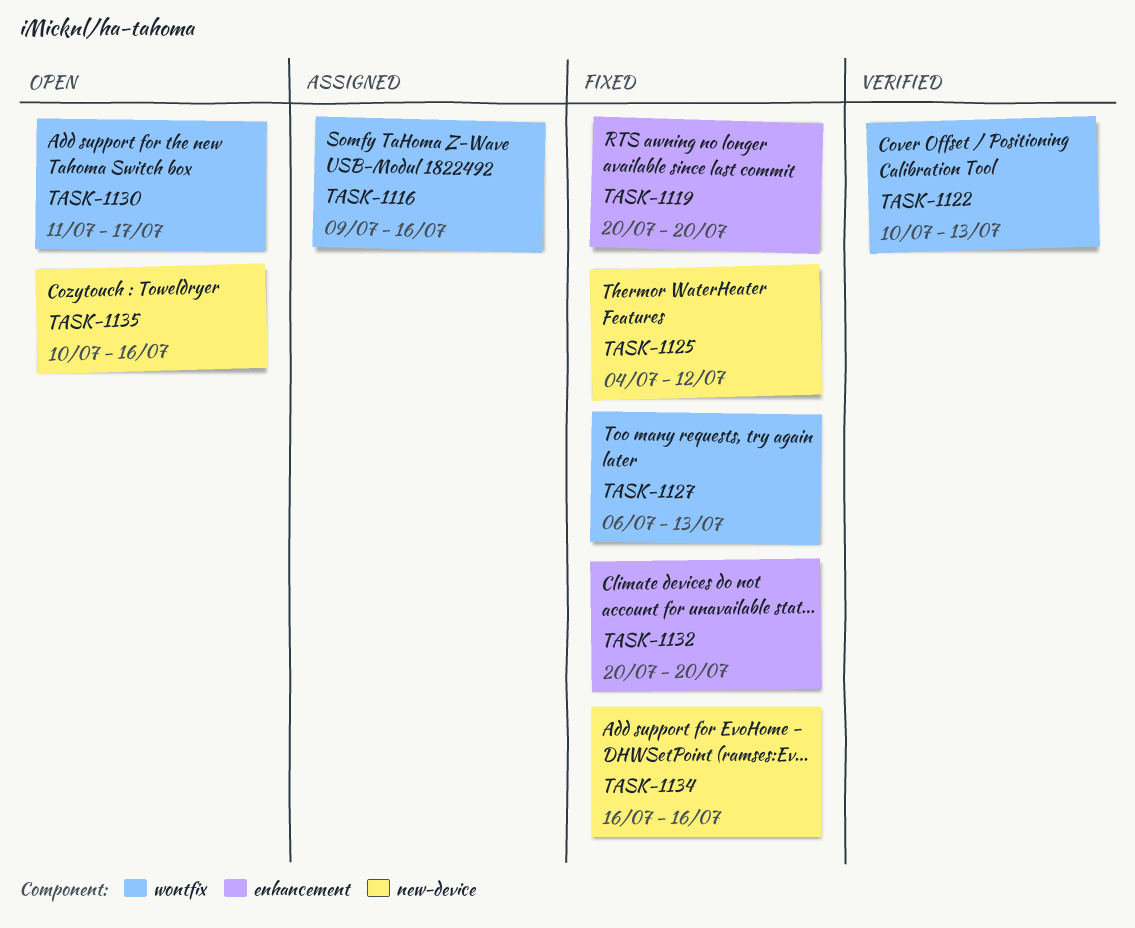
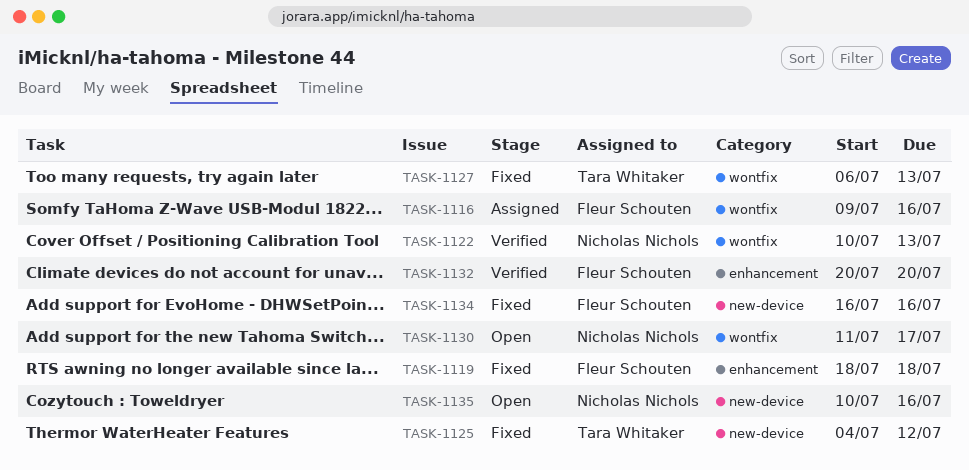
TASK-1119, start: Jul 20 -> Jul 18
TASK-1119, due: Jul 20 -> Jul 18
TASK-1132, status: Fixed -> Verified

